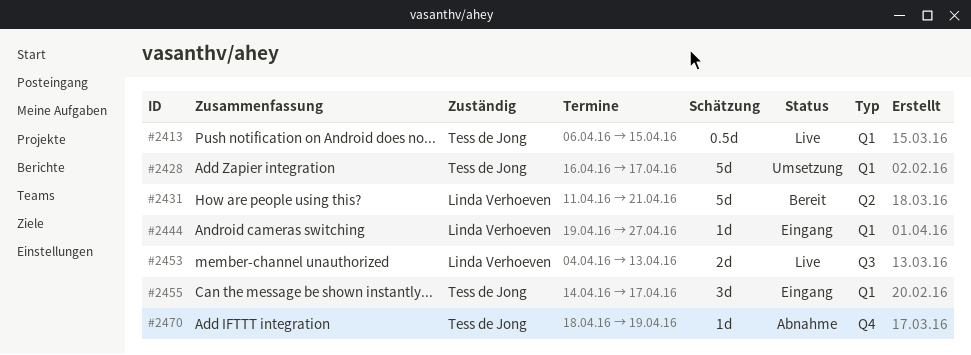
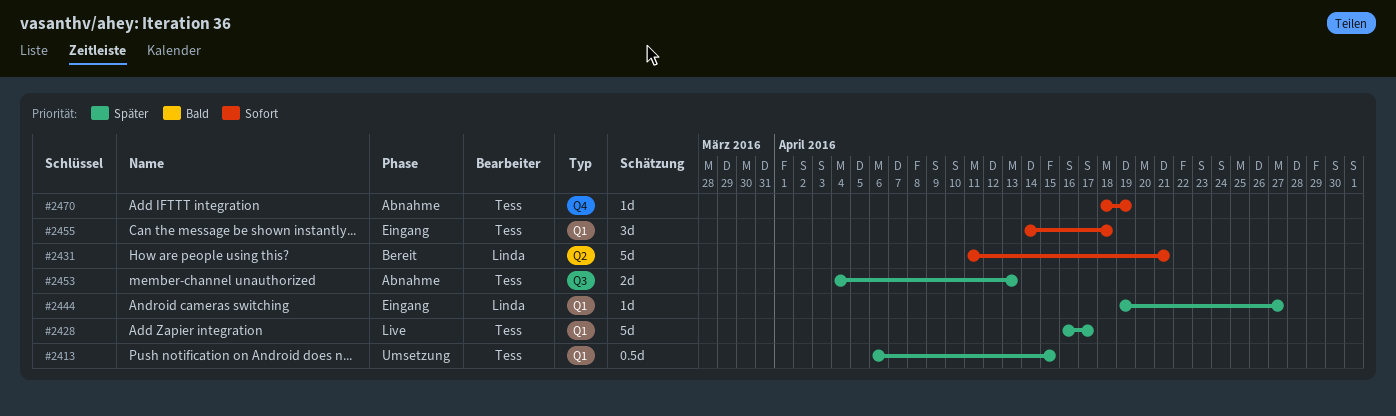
#2413, status: Live -> Umsetzung
#2428, status: Umsetzung -> Live
#2453, status: Live -> Abnahme
#2453, owner: Linda Verhoeven -> Tess de Jong
#2455, due: Apr 17 -> Apr 18

